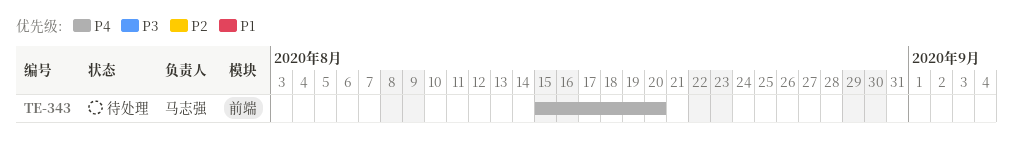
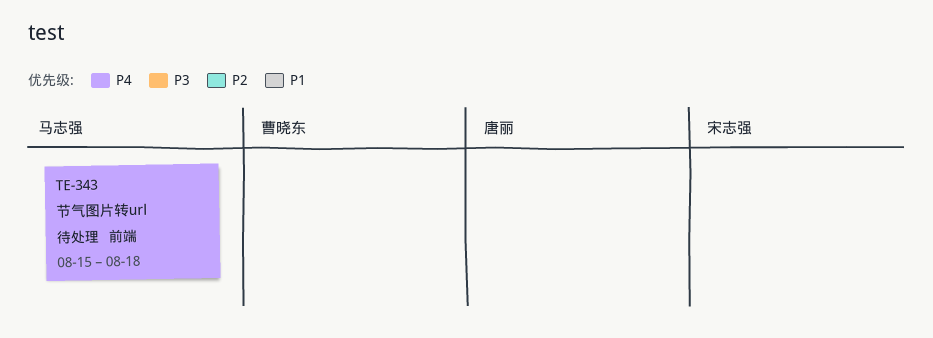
TE-343, due: Aug 20 -> Aug 18

